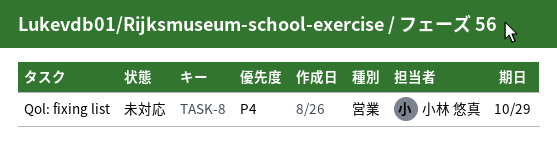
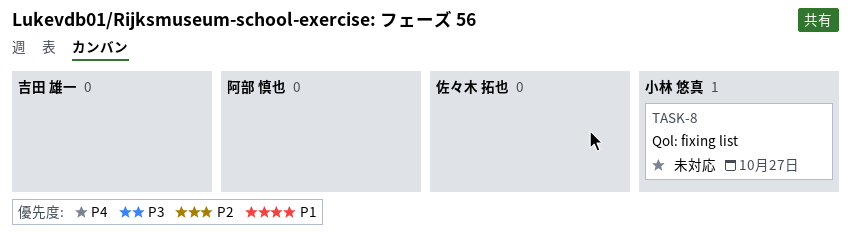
TASK-8, due: Oct 29 -> Oct 27

